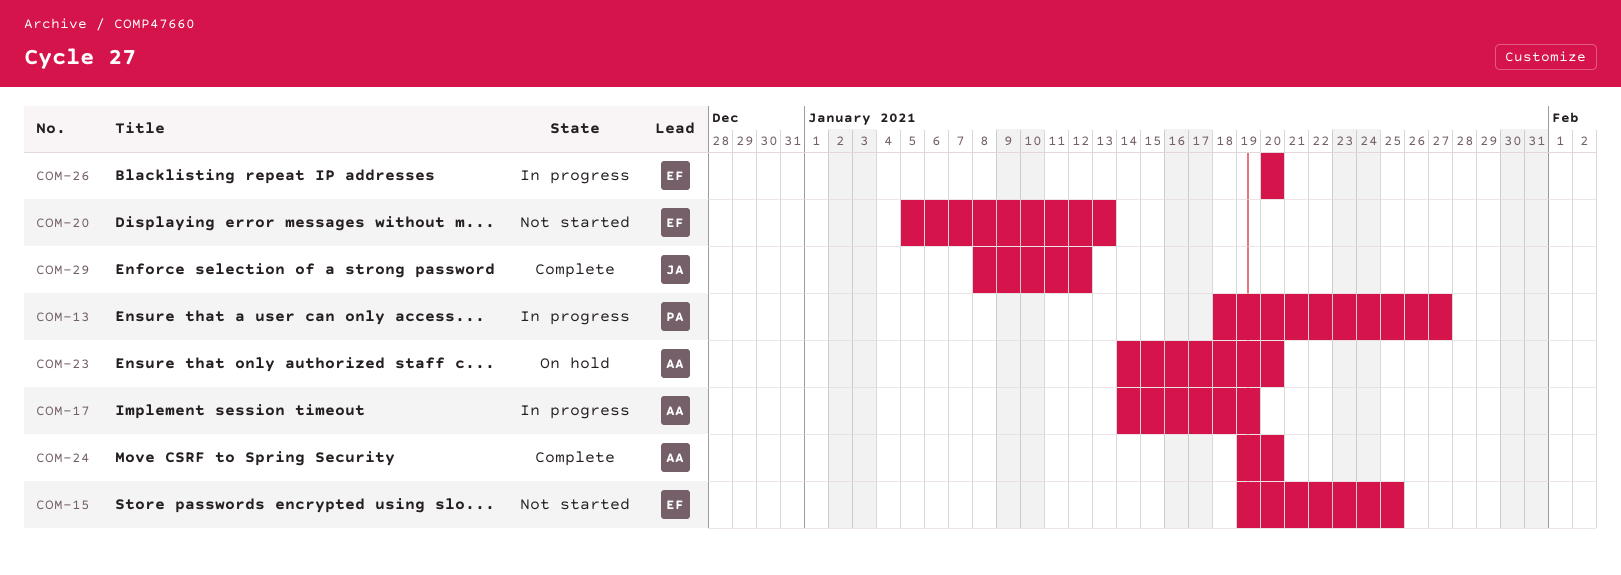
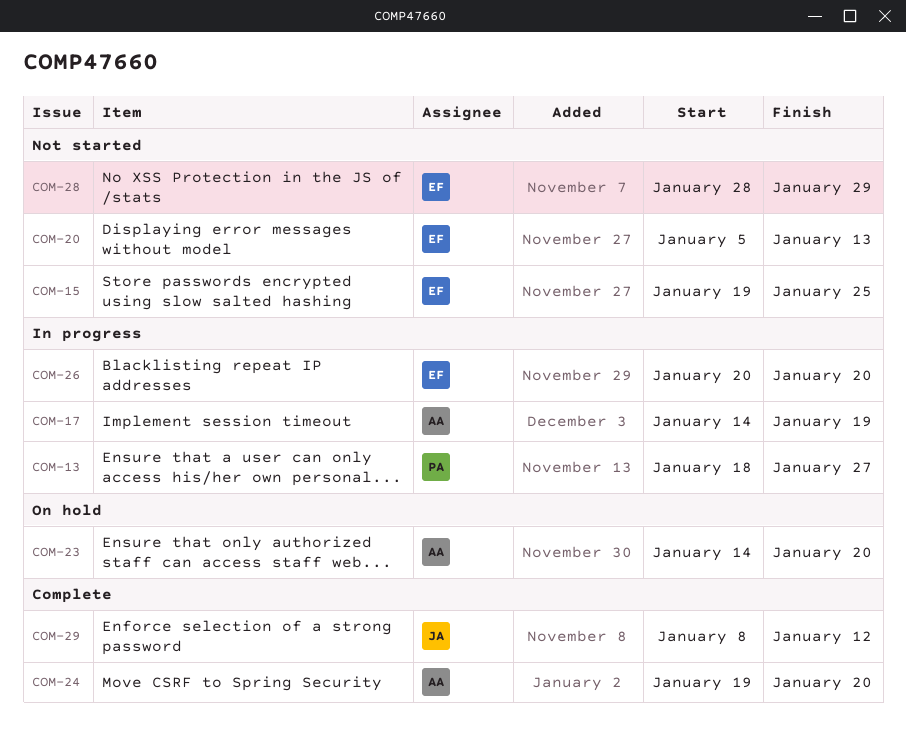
COM-28: none -> present

